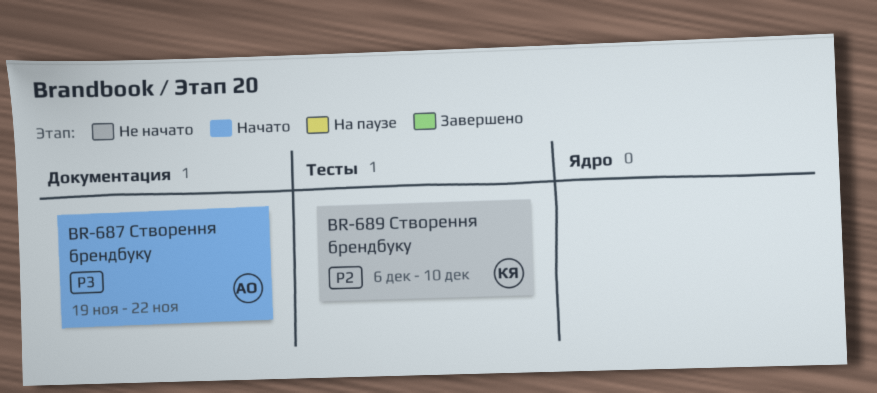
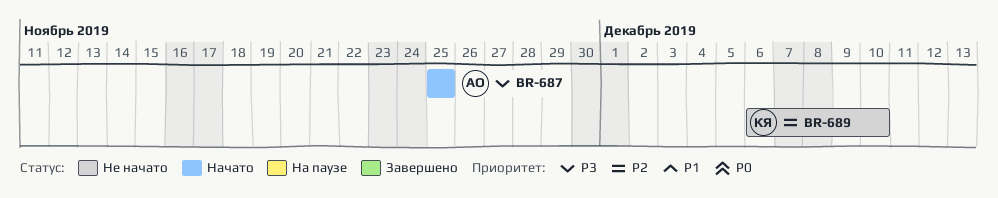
BR-687, start: Nov 19 -> Nov 25
BR-687, due: Nov 22 -> Nov 25

